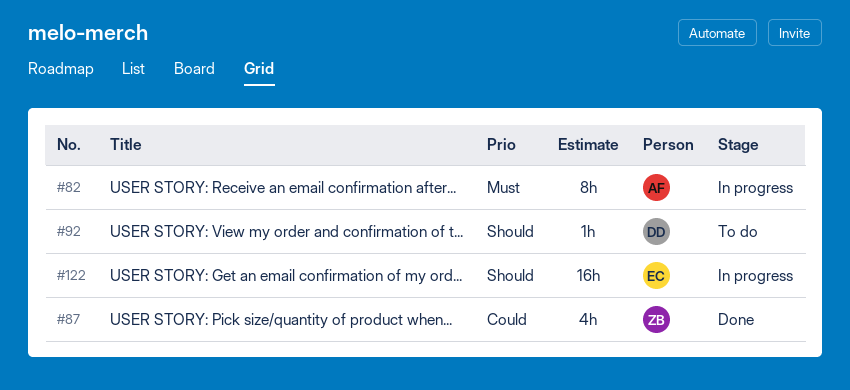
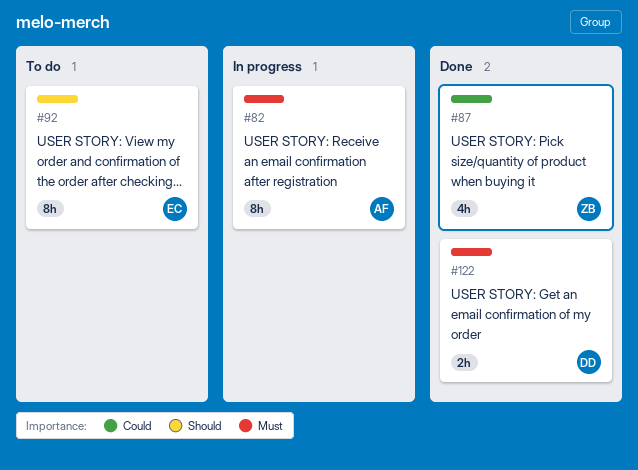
#92, owner: DD -> EC
#92, estimate: 1h -> 8h
#122, status: In progress -> Done
#122, owner: EC -> DD
#122, priority: Should -> Must
#122, estimate: 16h -> 2h

